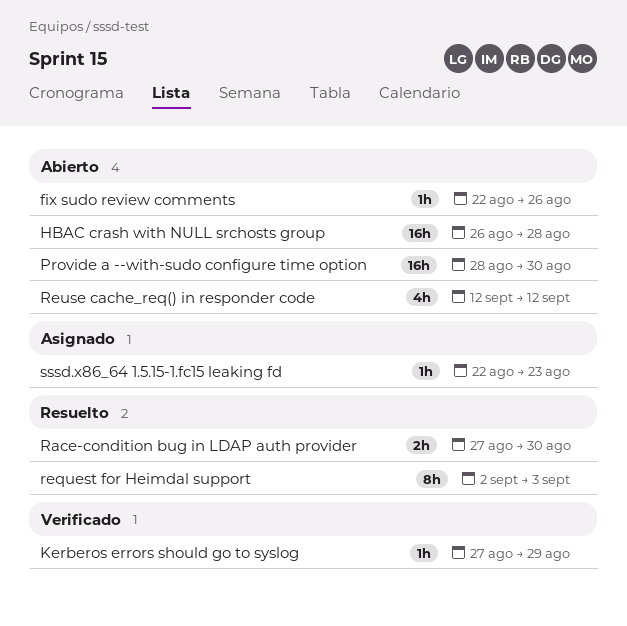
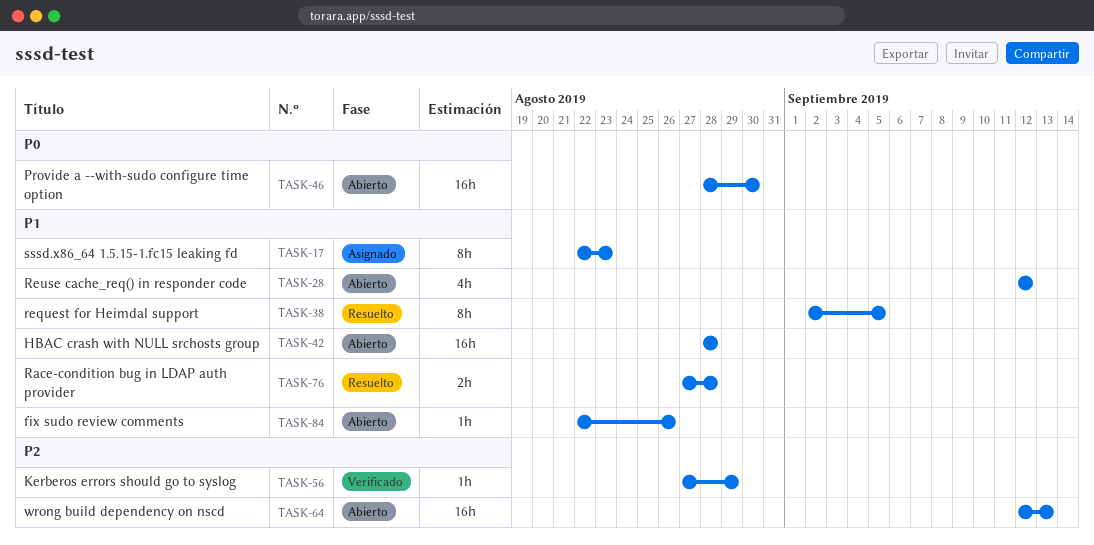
HBAC crash with NULL srchosts group, start: Aug 26 -> Aug 28
Race-condition bug in LDAP auth provider, due: Aug 30 -> Aug 28
request for Heimdal support, due: Sep 3 -> Sep 5
sssd.x86_64 1.5.15-1.fc15 leaking fd, estimate: 1h -> 8h
wrong build dependency on nscd: none -> present

